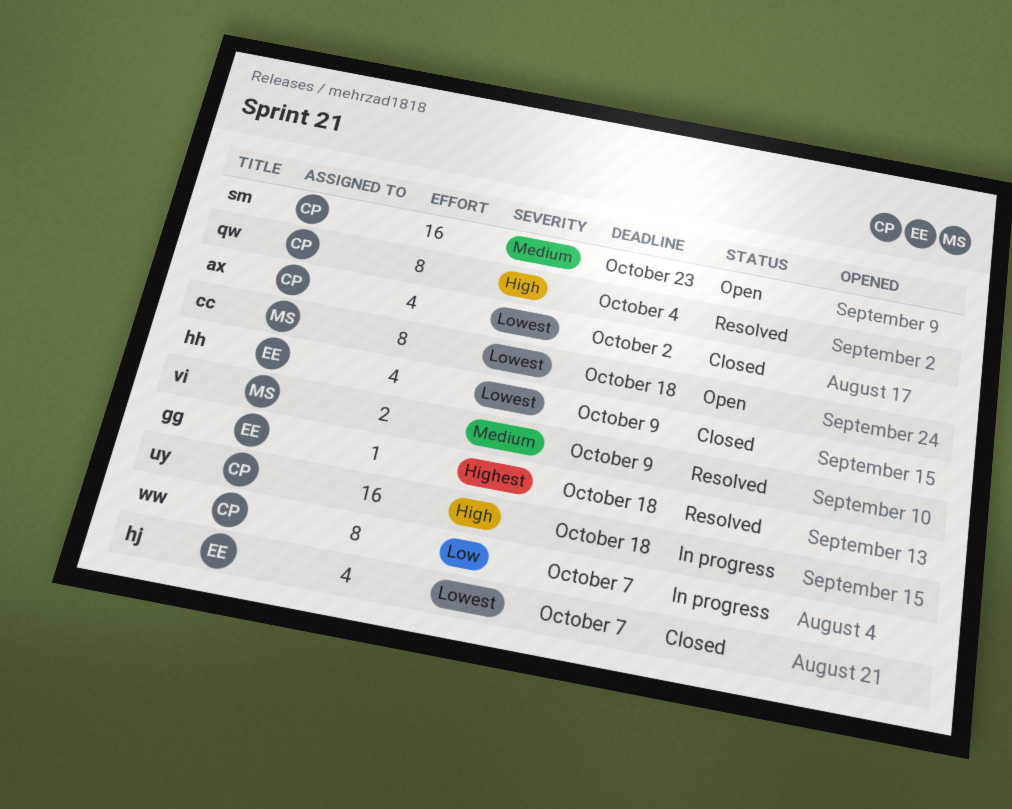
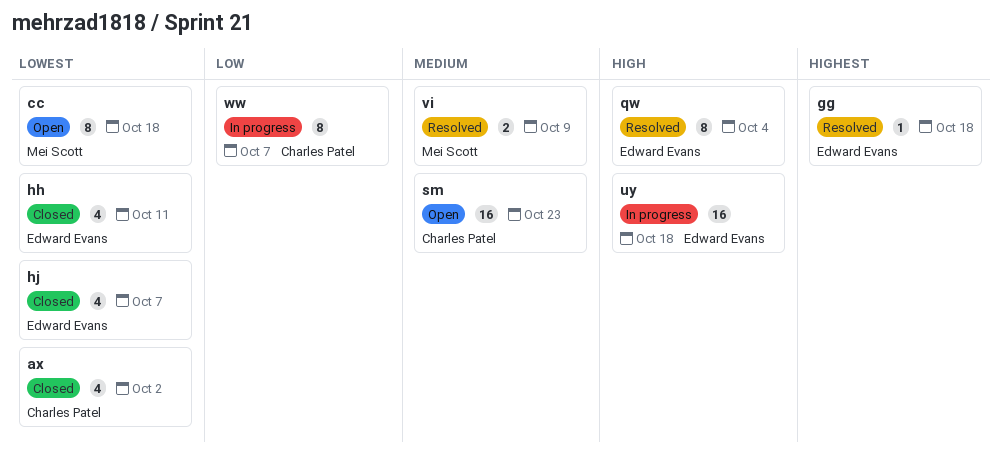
hh, due: Oct 9 -> Oct 11
qw, owner: Charles Patel -> Edward Evans
uy, owner: Charles Patel -> Edward Evans

